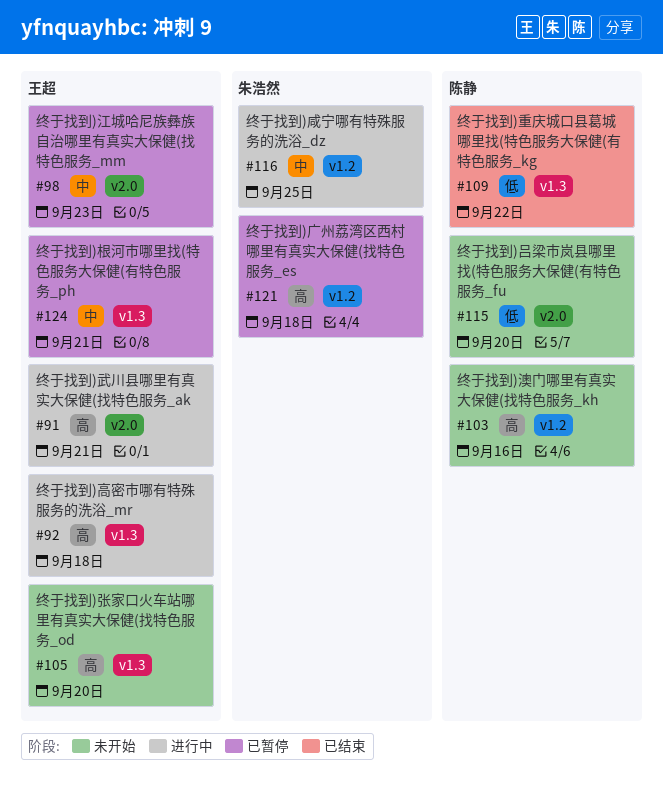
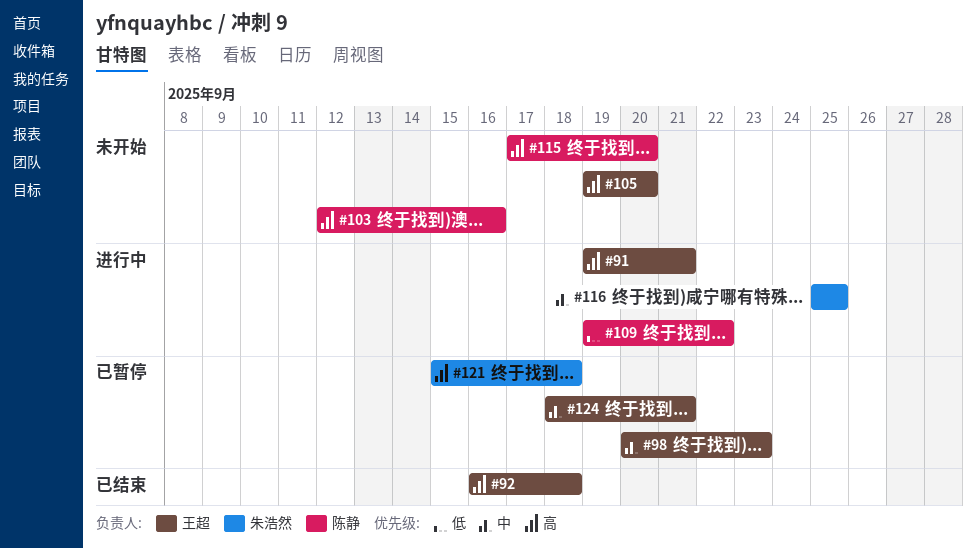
#92, status: 进行中 -> 已结束
#109, status: 已结束 -> 进行中
#115, priority: 低 -> 高

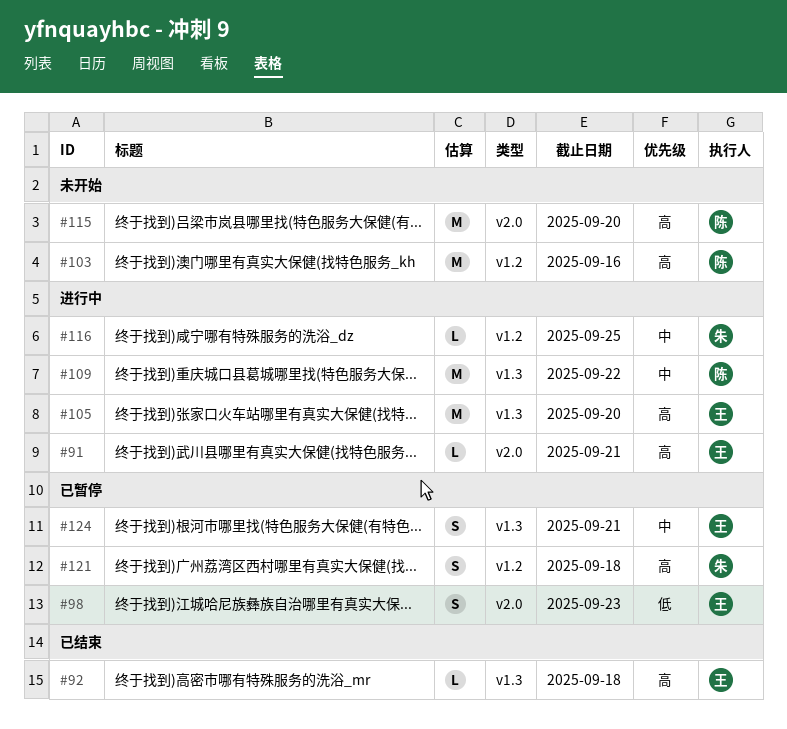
#98, priority: 中 -> 低
#105, status: 未开始 -> 进行中
#109, priority: 低 -> 中

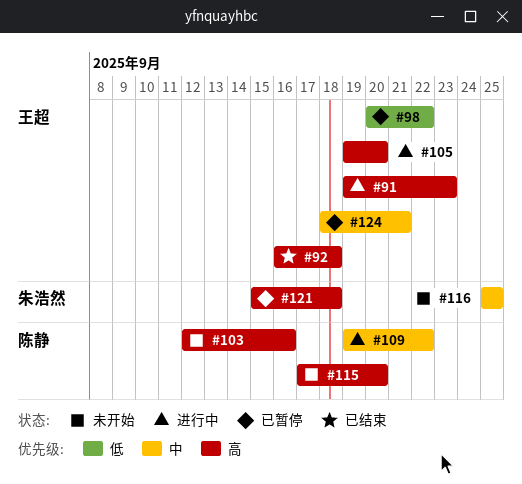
#91, due: Sep 21 -> Sep 23
#98, due: Sep 23 -> Sep 22
#116, status: 进行中 -> 未开始

